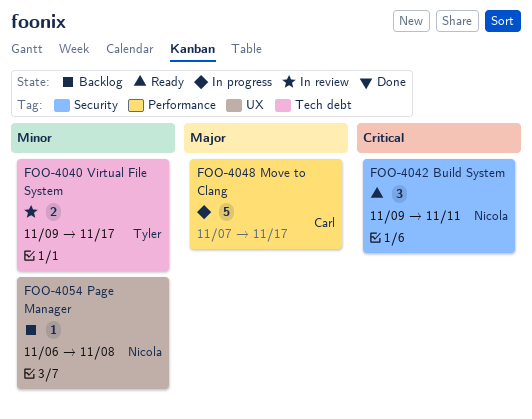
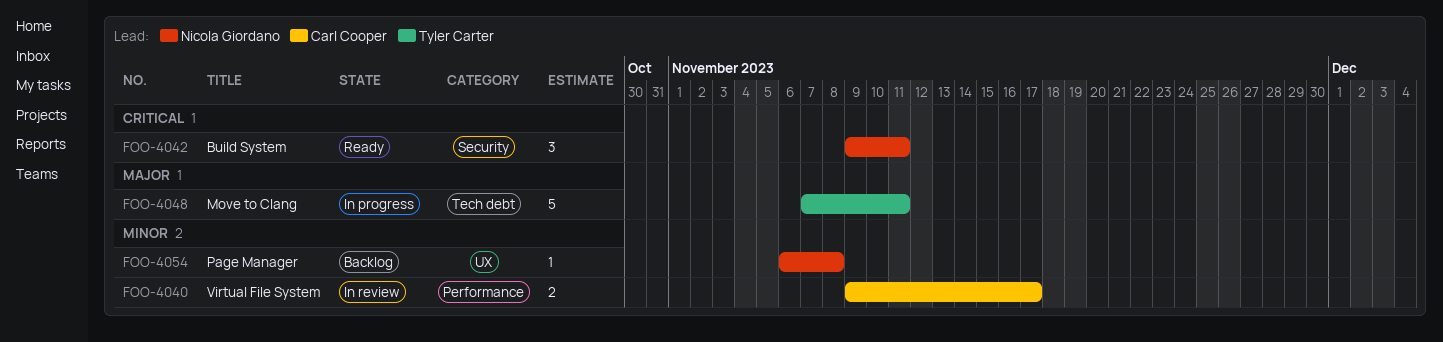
FOO-4040, owner: Tyler Carter -> Carl Cooper
FOO-4040, label: Tech debt -> Performance
FOO-4048, owner: Carl Cooper -> Tyler Carter
FOO-4048, label: Performance -> Tech debt
FOO-4048, due: Nov 17 -> Nov 11

